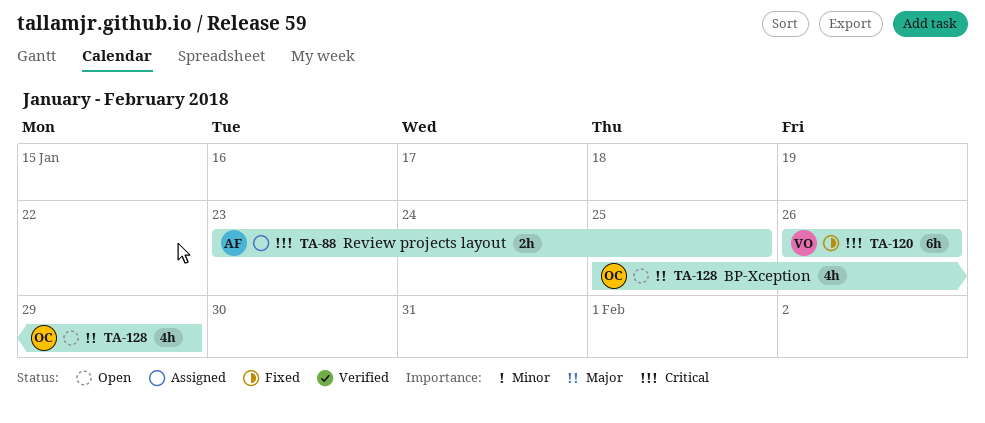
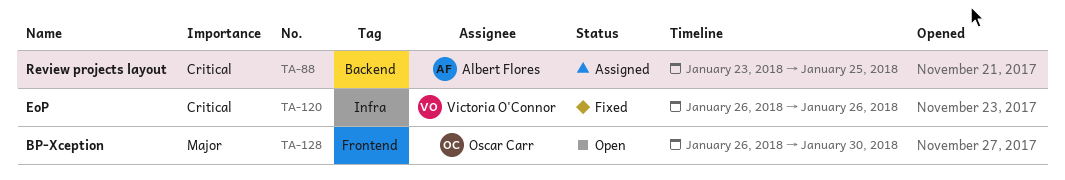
TA-128, start: Jan 25 -> Jan 26
TA-128, due: Jan 29 -> Jan 30

